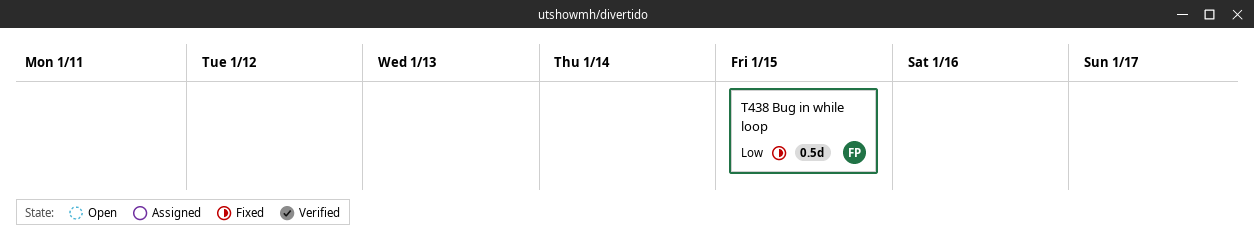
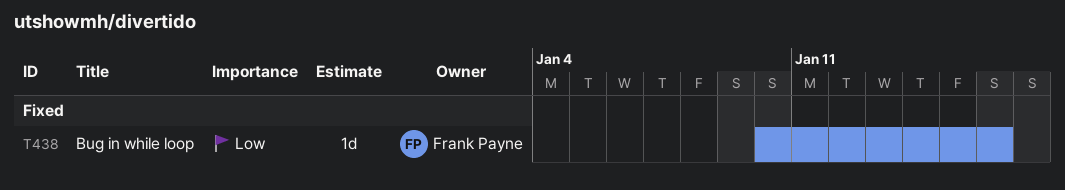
T438, estimate: 0.5d -> 1d
T438, due: Jan 15 -> Jan 16

